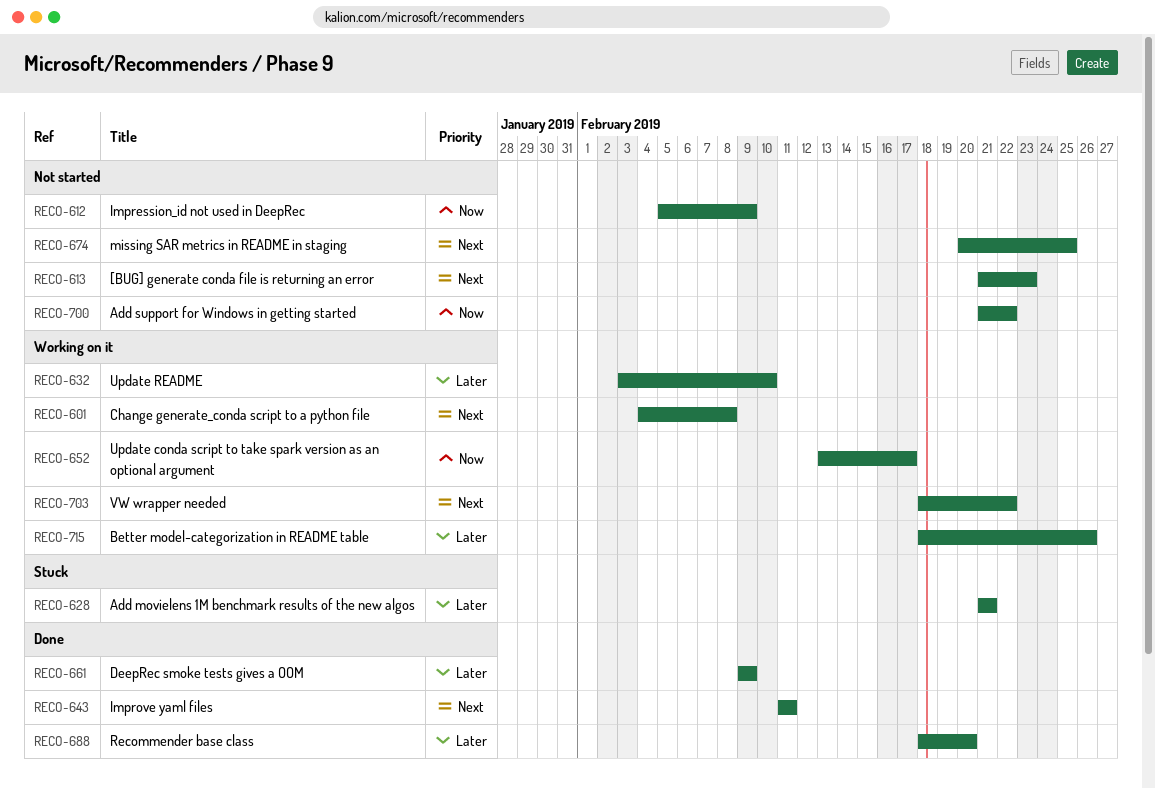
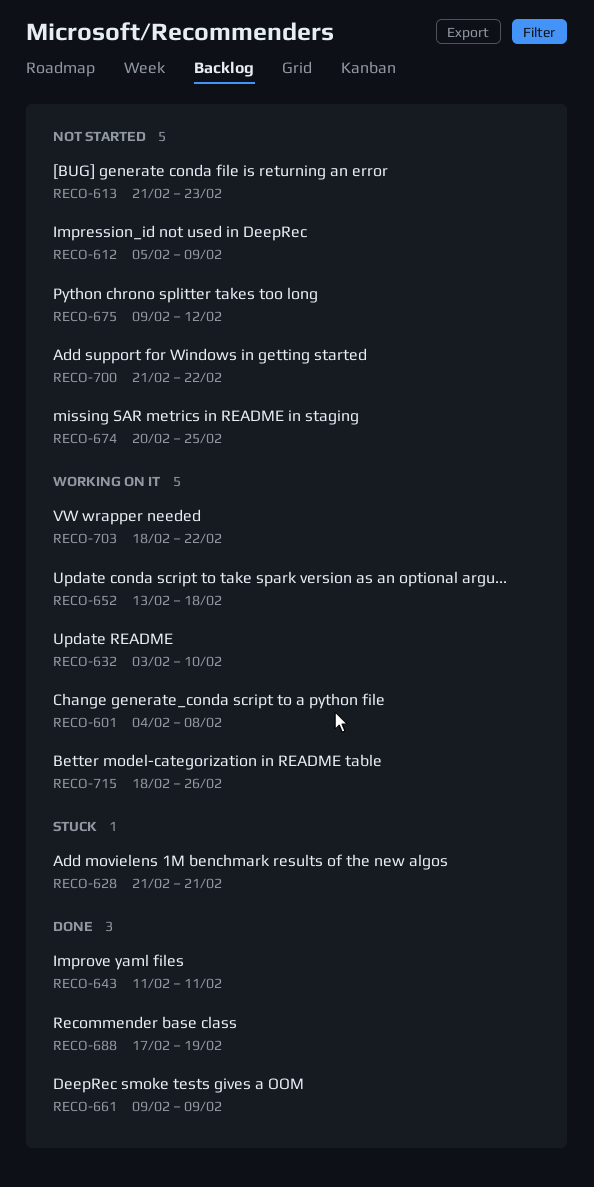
RECO-652, due: Feb 17 -> Feb 18
RECO-675: none -> present
RECO-688, start: Feb 18 -> Feb 17
RECO-688, due: Feb 20 -> Feb 19

